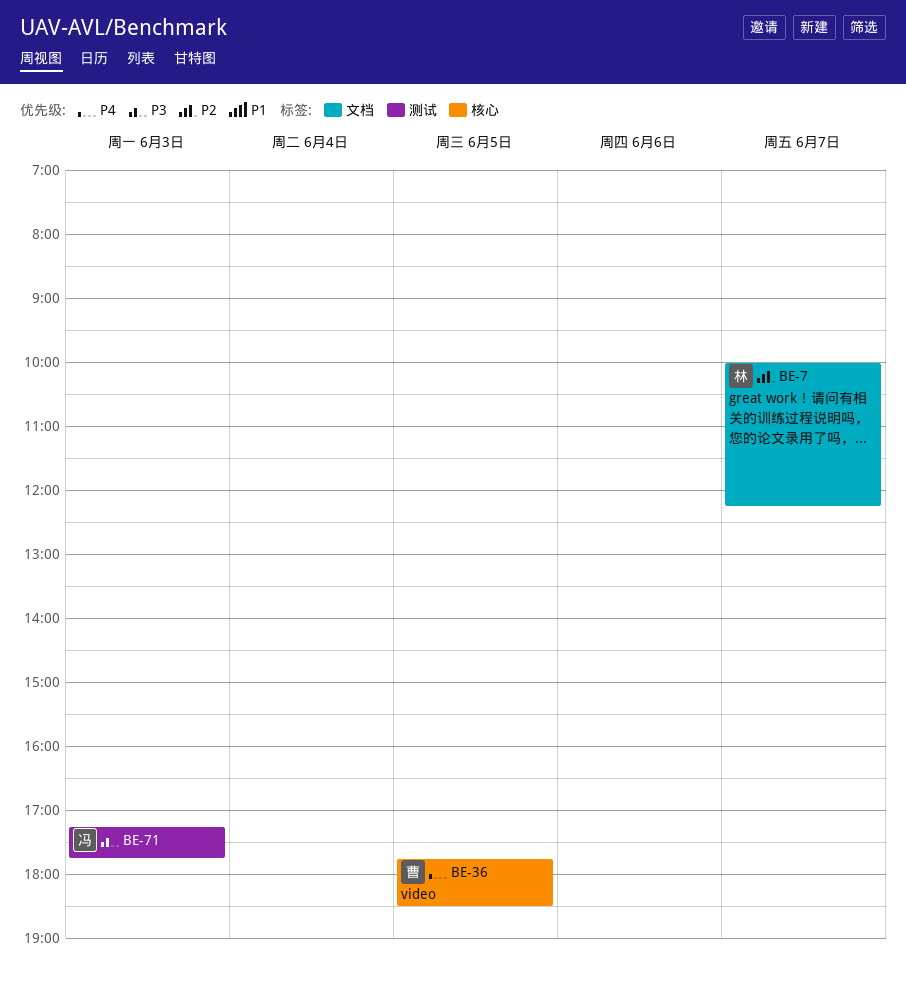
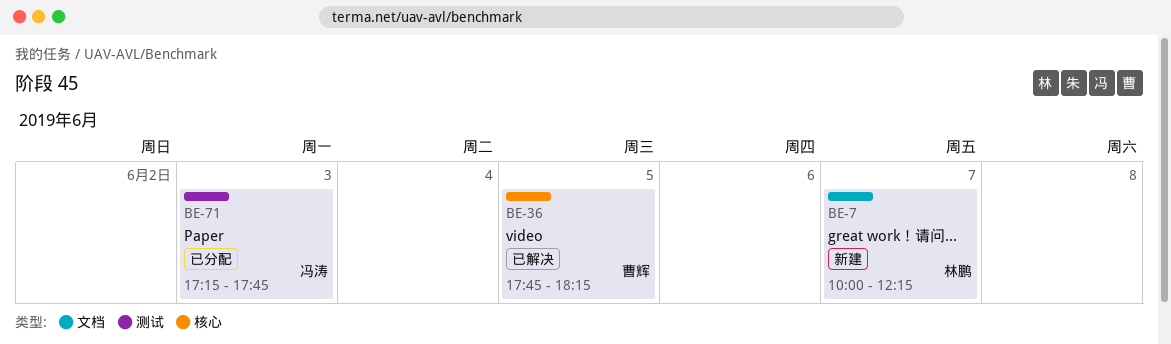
BE-36, ends: 18:30 -> 18:15

